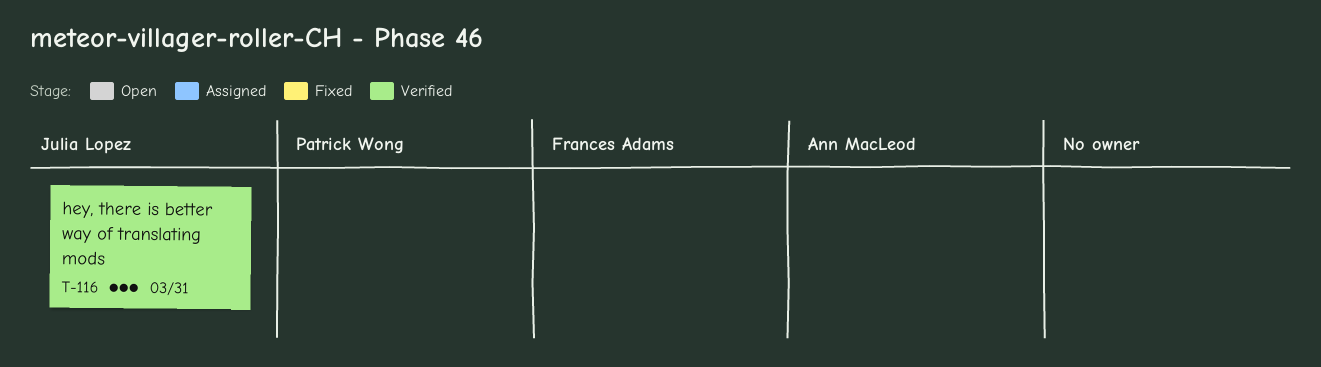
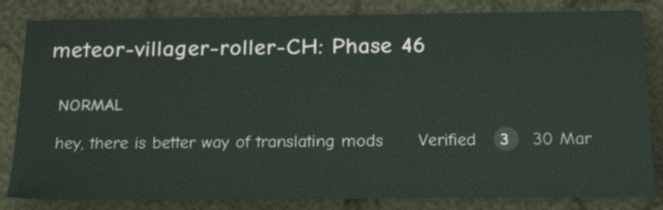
hey, there is better way of translating mods, due: Mar 31 -> Mar 30

